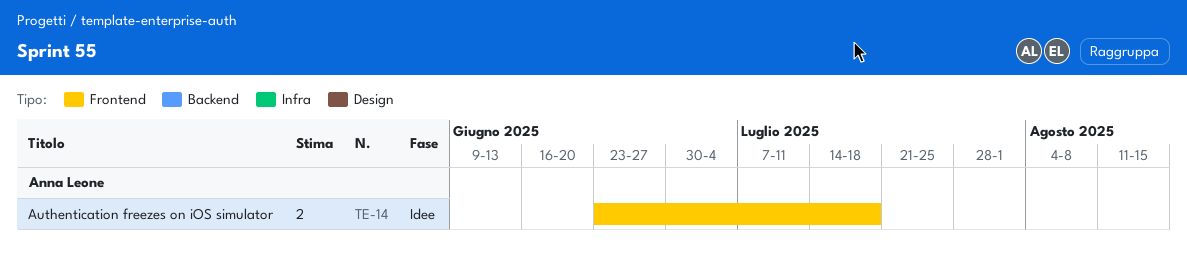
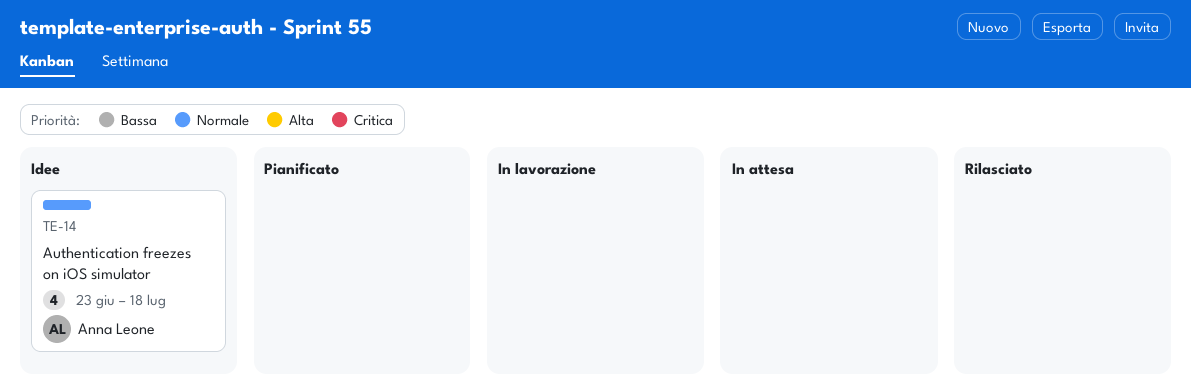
TE-14, estimate: 2 -> 4

